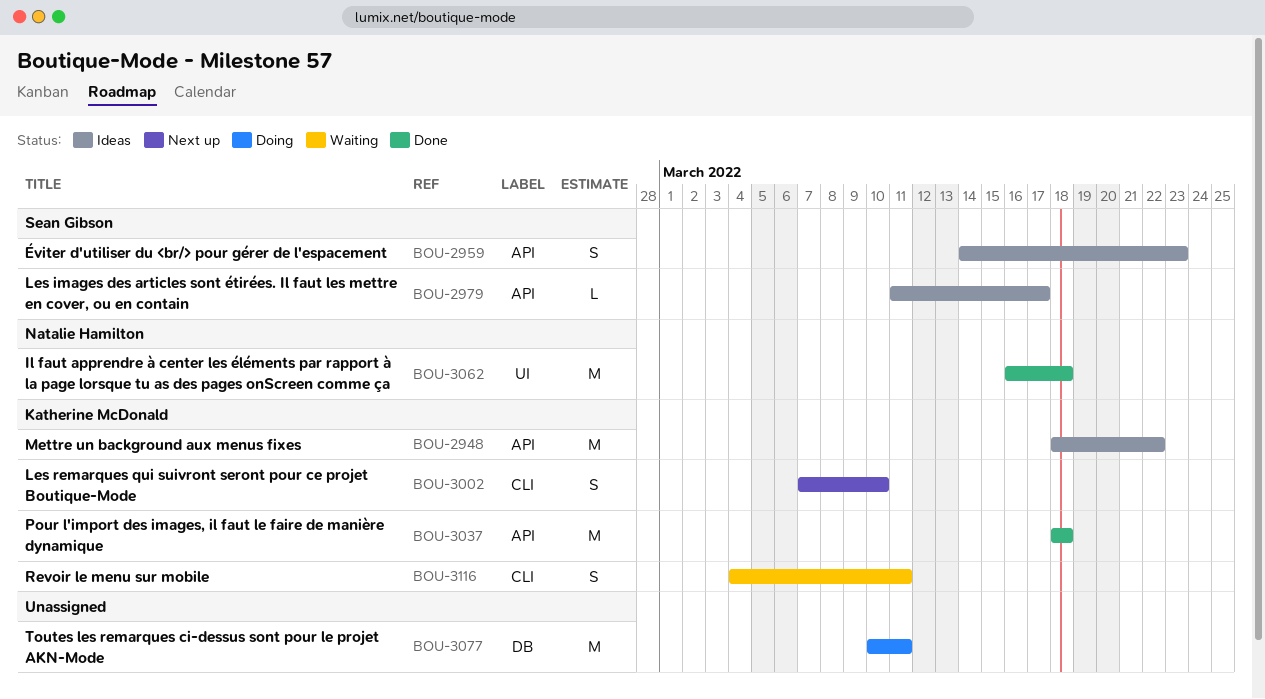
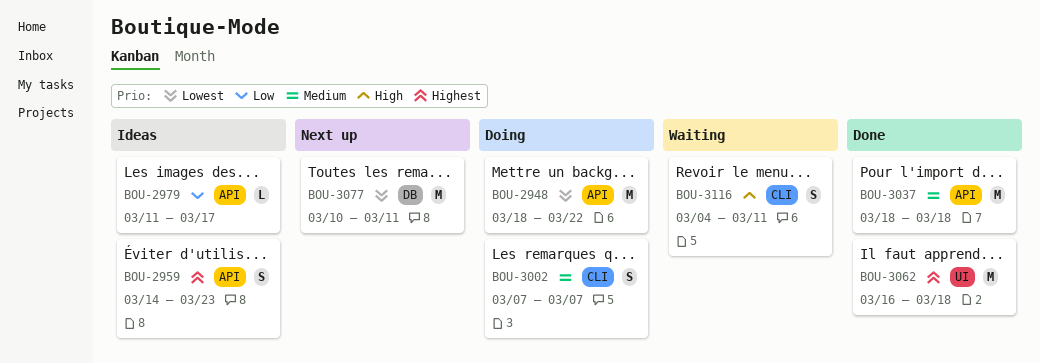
BOU-2948, status: Ideas -> Doing
BOU-3002, status: Next up -> Doing
BOU-3002, due: Mar 10 -> Mar 7
BOU-3077, status: Doing -> Next up

